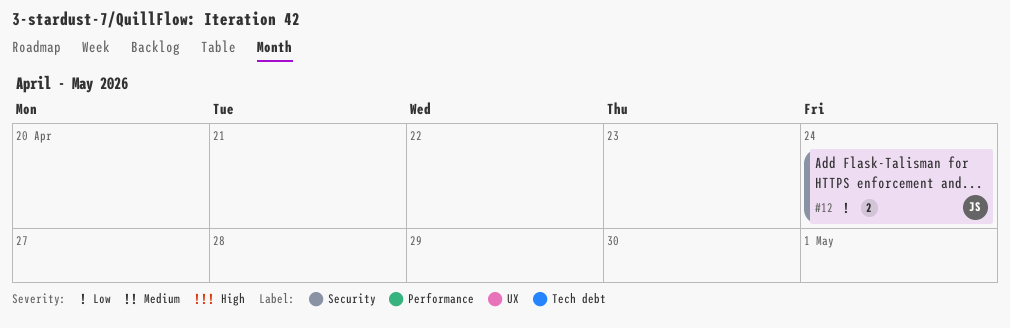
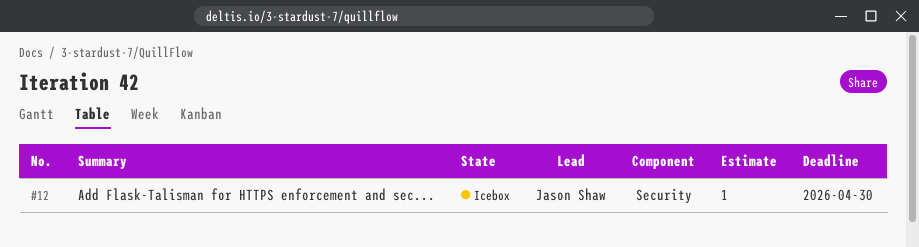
#12, estimate: 2 -> 1
#12, due: Apr 24 -> Apr 30

